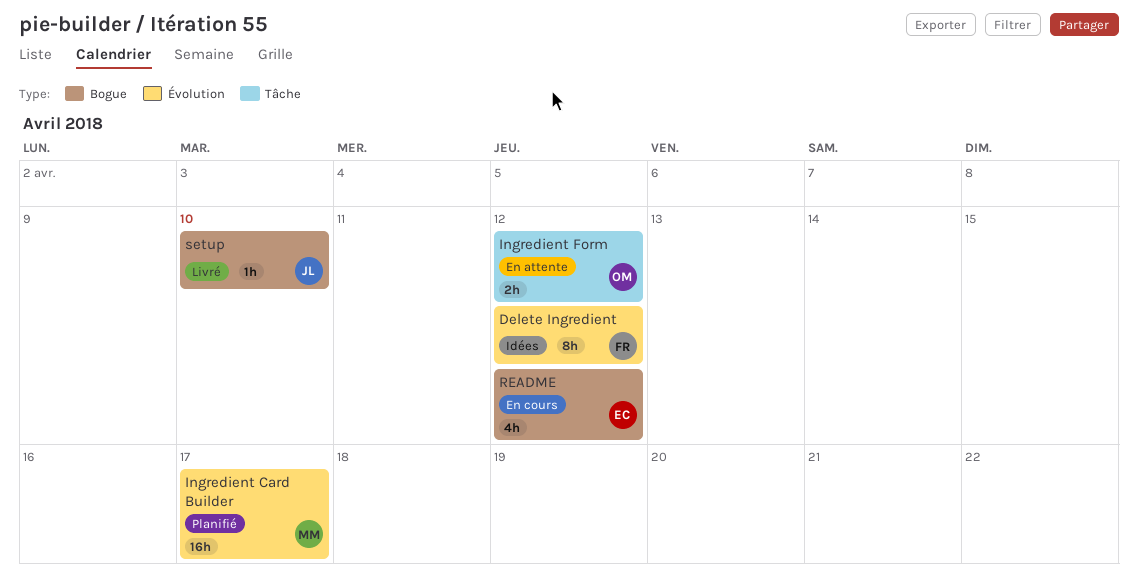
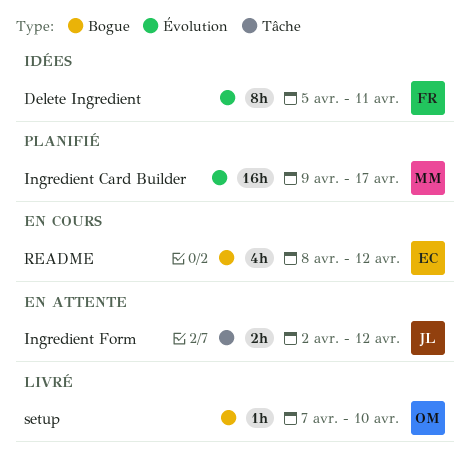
Delete Ingredient, due: Apr 12 -> Apr 11
Ingredient Form, owner: OM -> JL
setup, owner: JL -> OM

